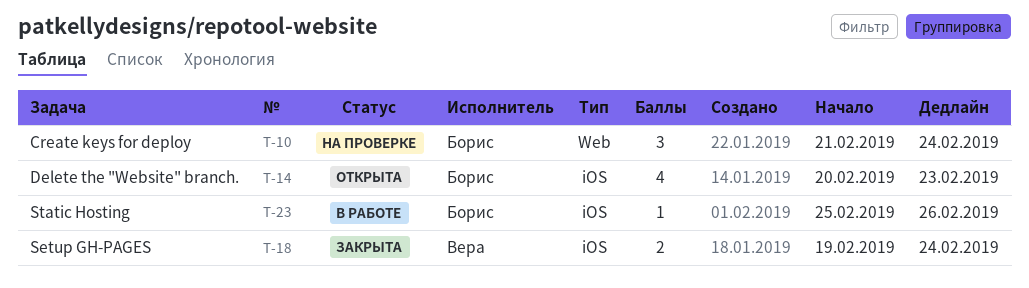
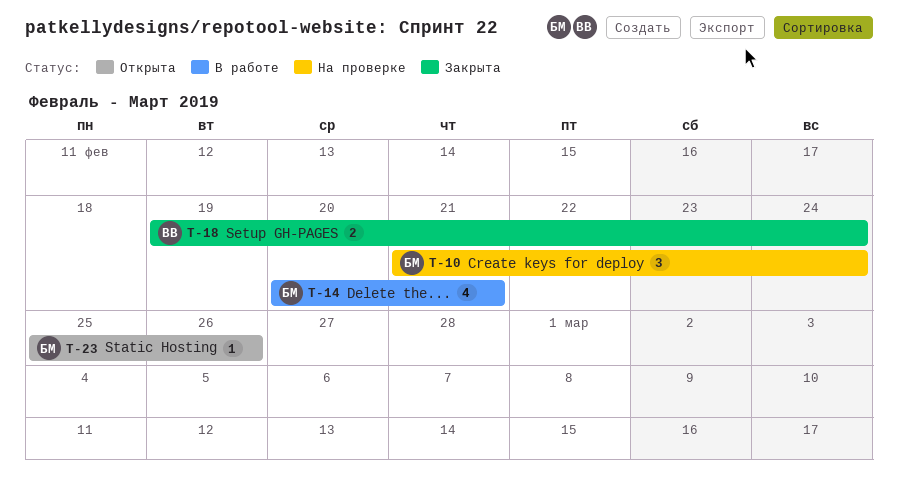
T-14, status: Открыта -> В работе
T-14, due: Feb 23 -> Feb 21
T-23, status: В работе -> Открыта

